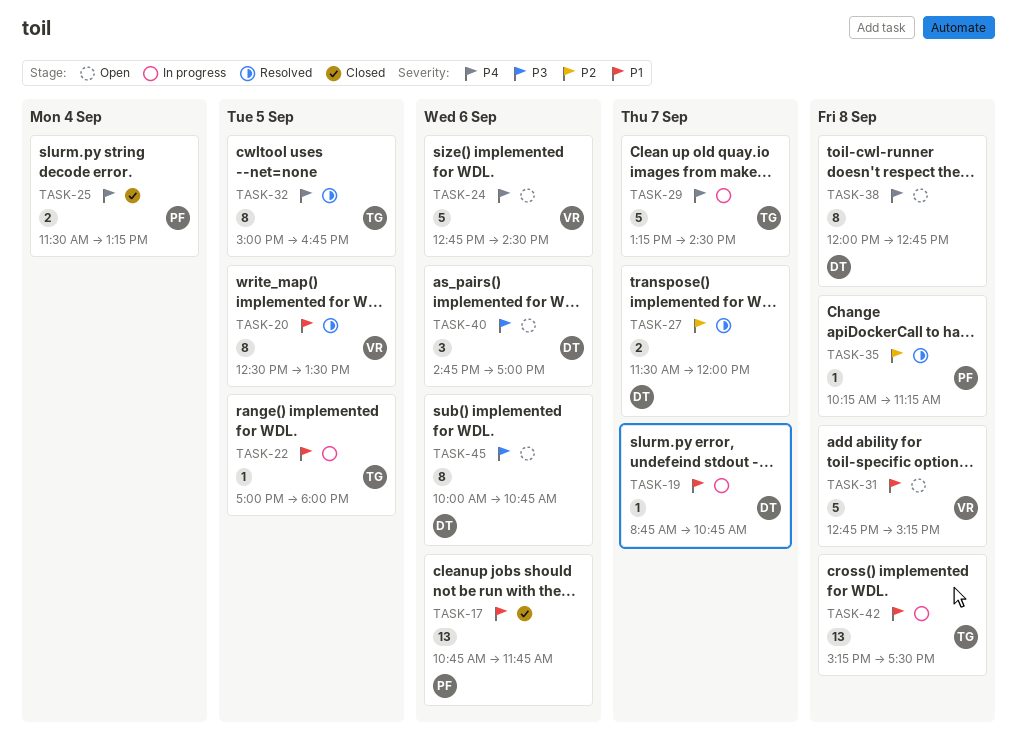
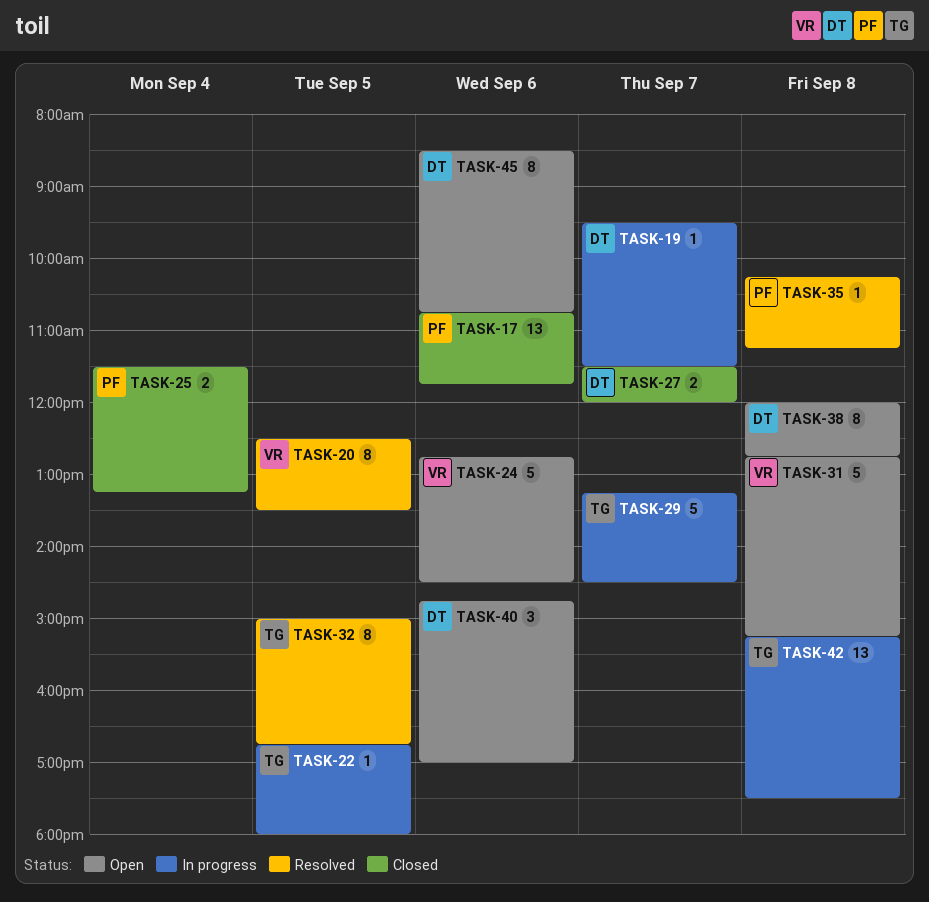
TASK-19, begins: 08:45 -> 09:30
TASK-19, ends: 10:45 -> 11:30
TASK-22, begins: 17:00 -> 16:45
TASK-27, status: Resolved -> Closed
TASK-45, begins: 10:00 -> 08:30

